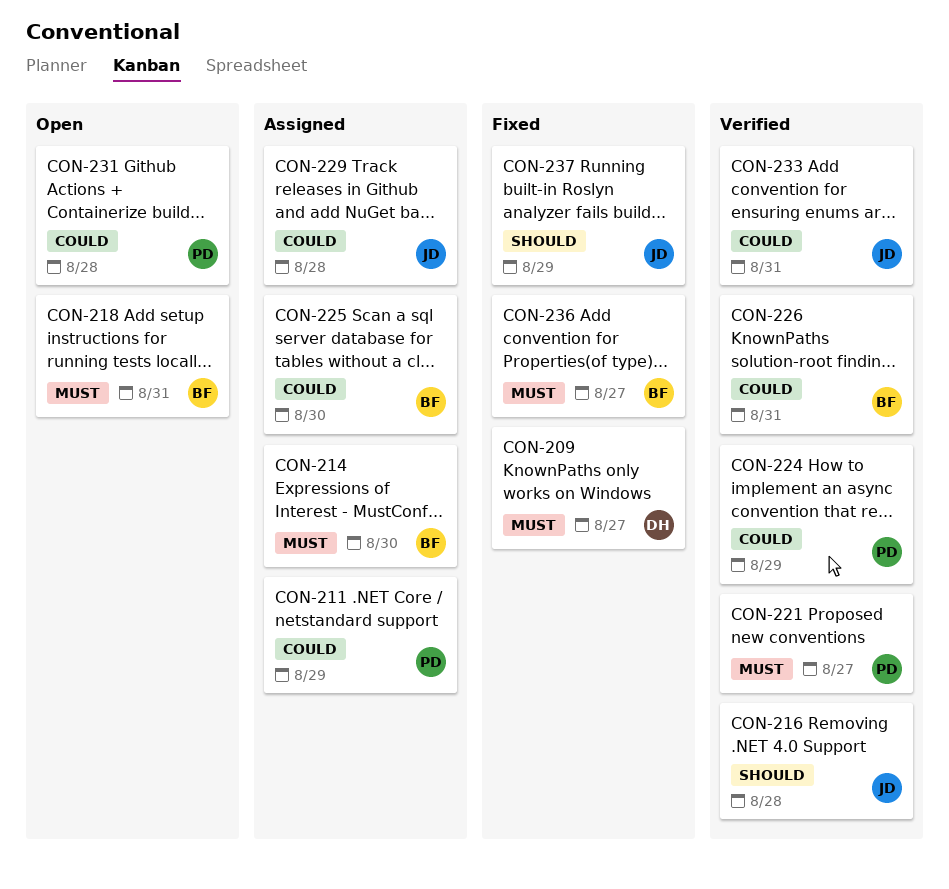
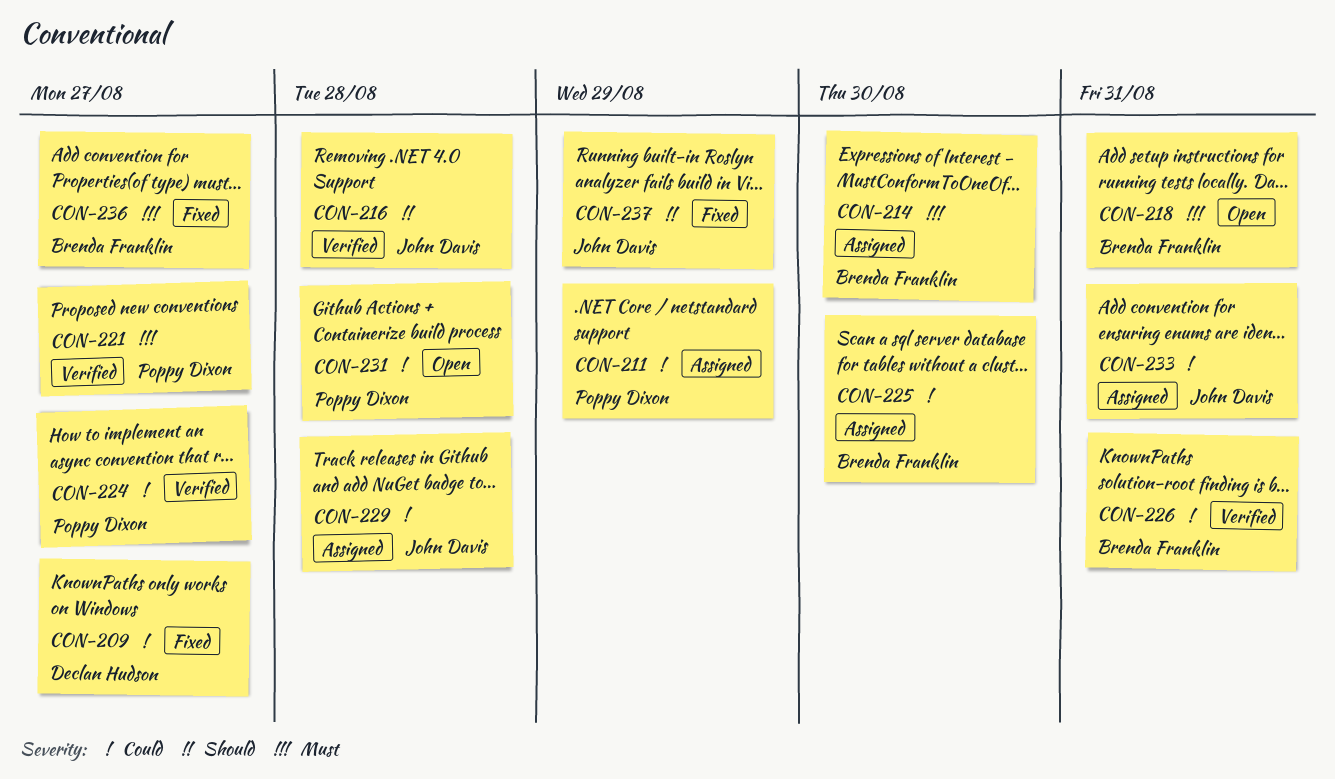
CON-209, priority: Must -> Could
CON-224, due: Aug 29 -> Aug 27
CON-233, status: Verified -> Assigned

